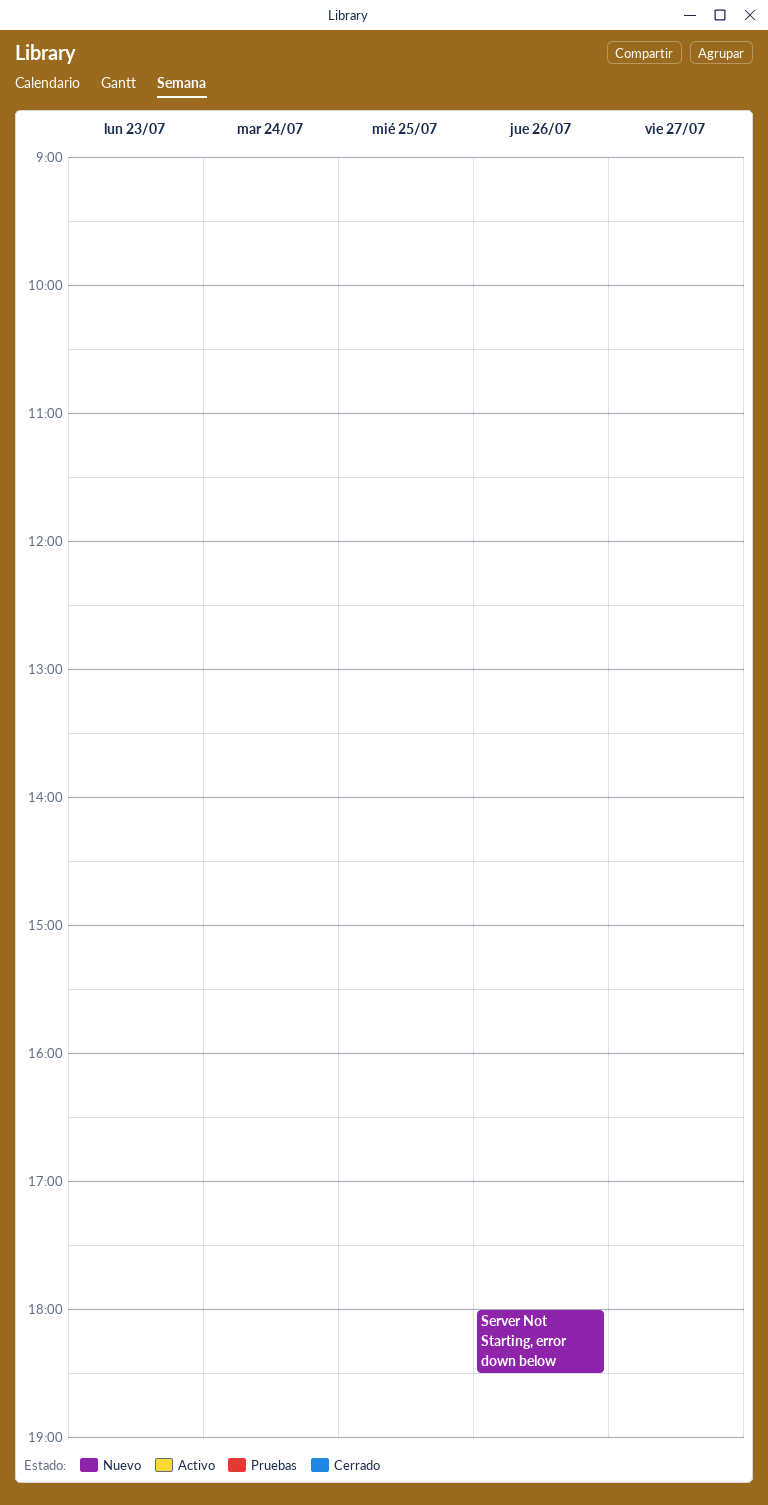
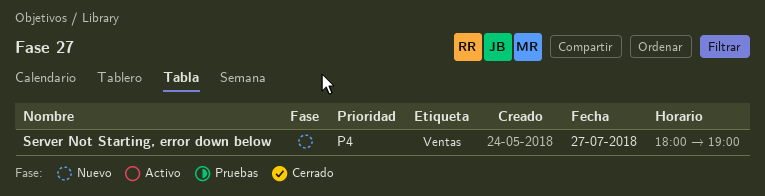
Server Not Starting, error down below, day: Jul 26 -> Jul 27
Server Not Starting, error down below, ends: 18:30 -> 19:00

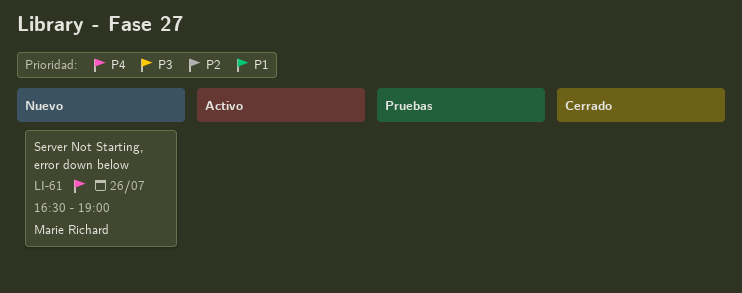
Server Not Starting, error down below, day: Jul 27 -> Jul 26
Server Not Starting, error down below, begins: 18:00 -> 16:30

